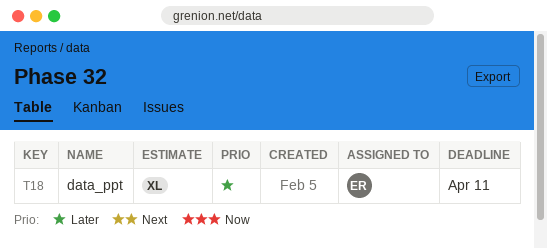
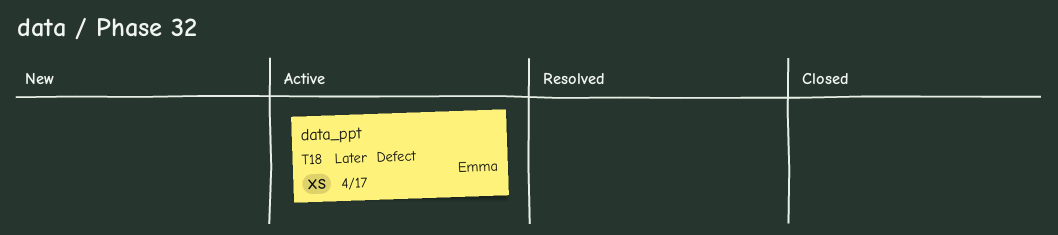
T18, estimate: XL -> XS
T18, due: Apr 11 -> Apr 17

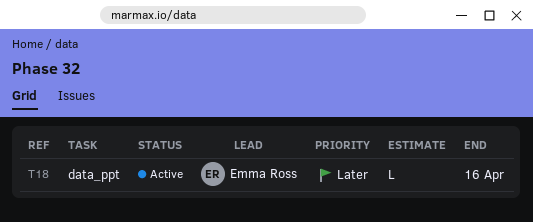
T18, estimate: XS -> L
T18, due: Apr 17 -> Apr 16

